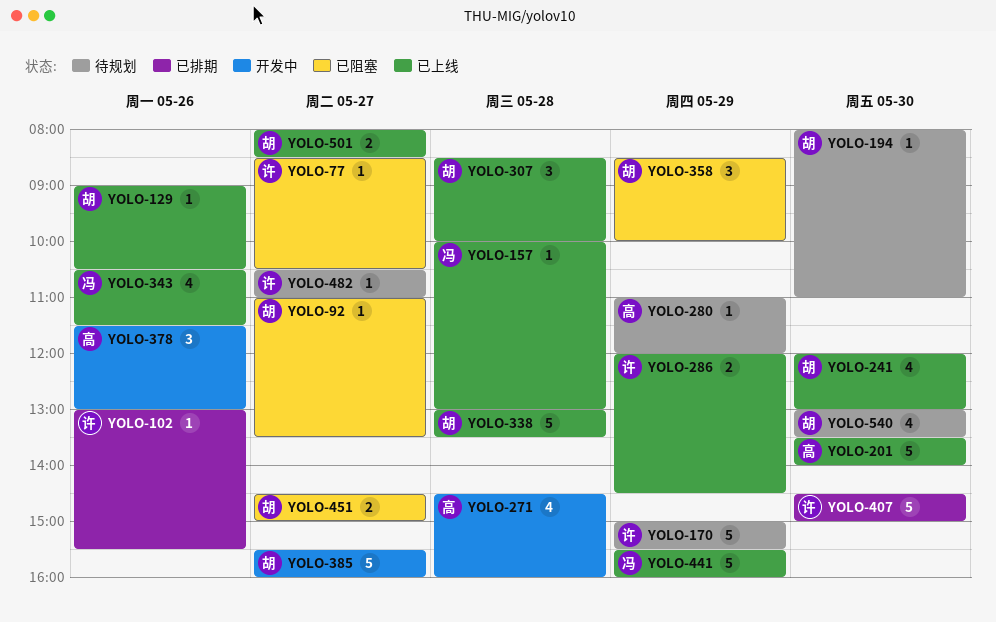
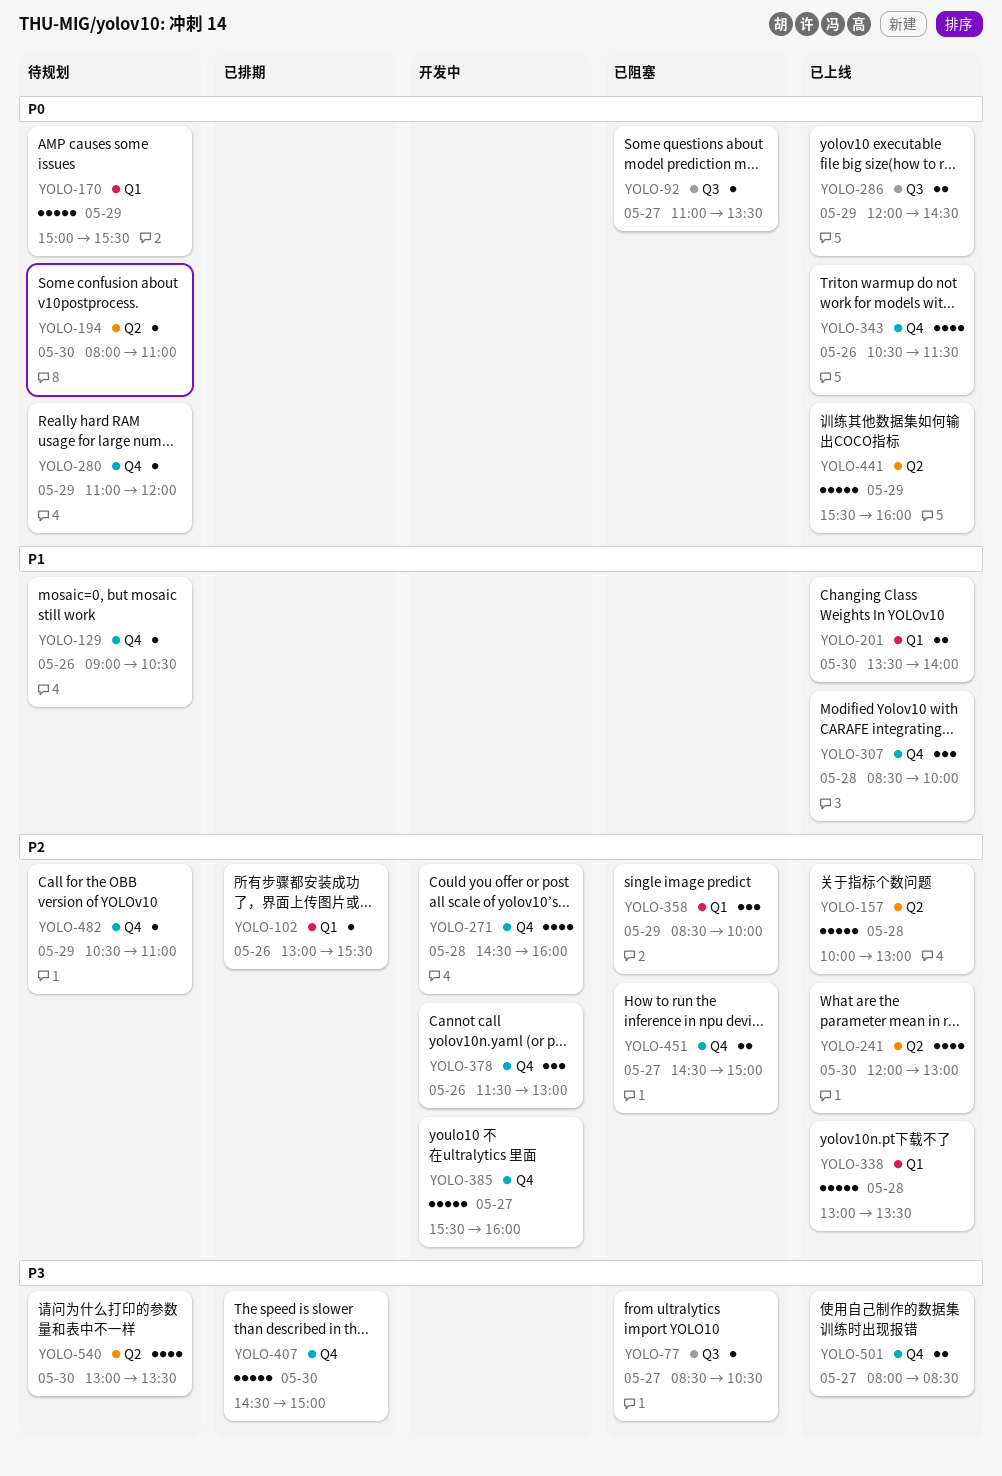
YOLO-129, status: 已上线 -> 待规划
YOLO-157, estimate: 1 -> 5
YOLO-201, estimate: 5 -> 2
YOLO-482, day: May 27 -> May 29

